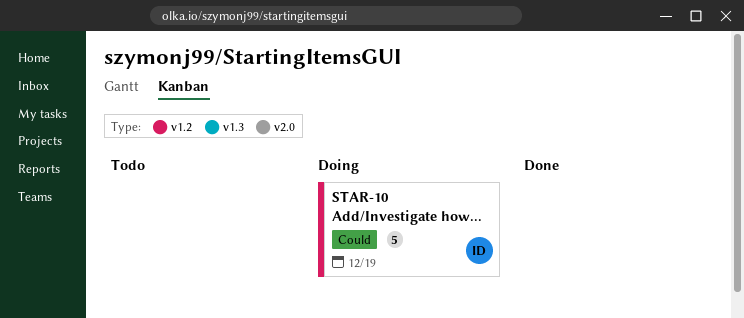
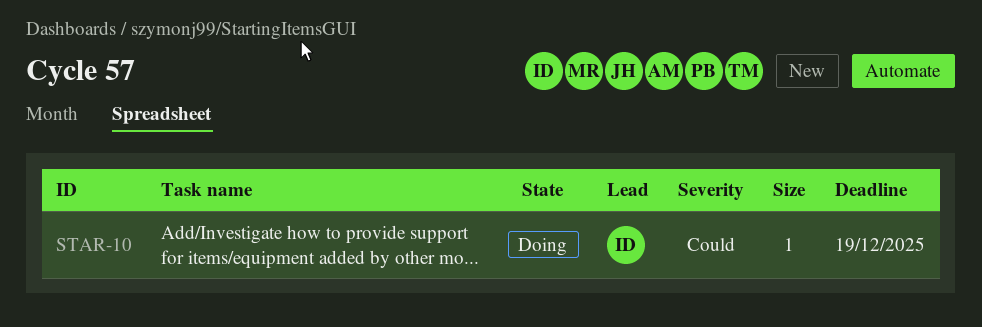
STAR-10, estimate: 5 -> 1

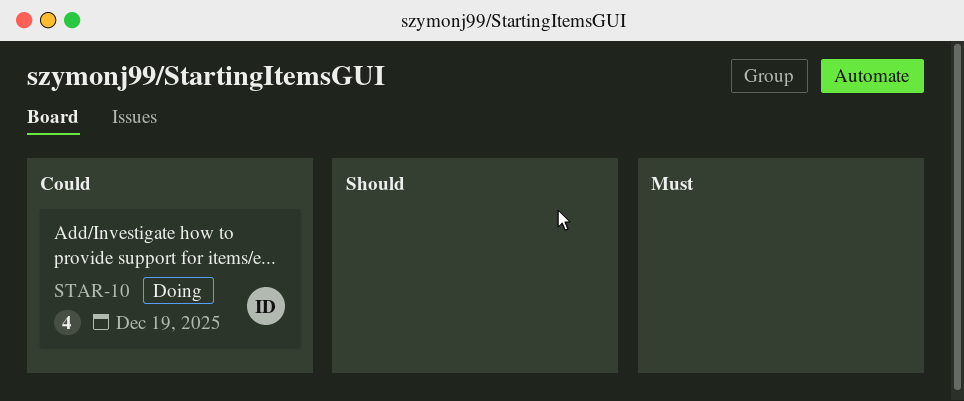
STAR-10, estimate: 1 -> 4

